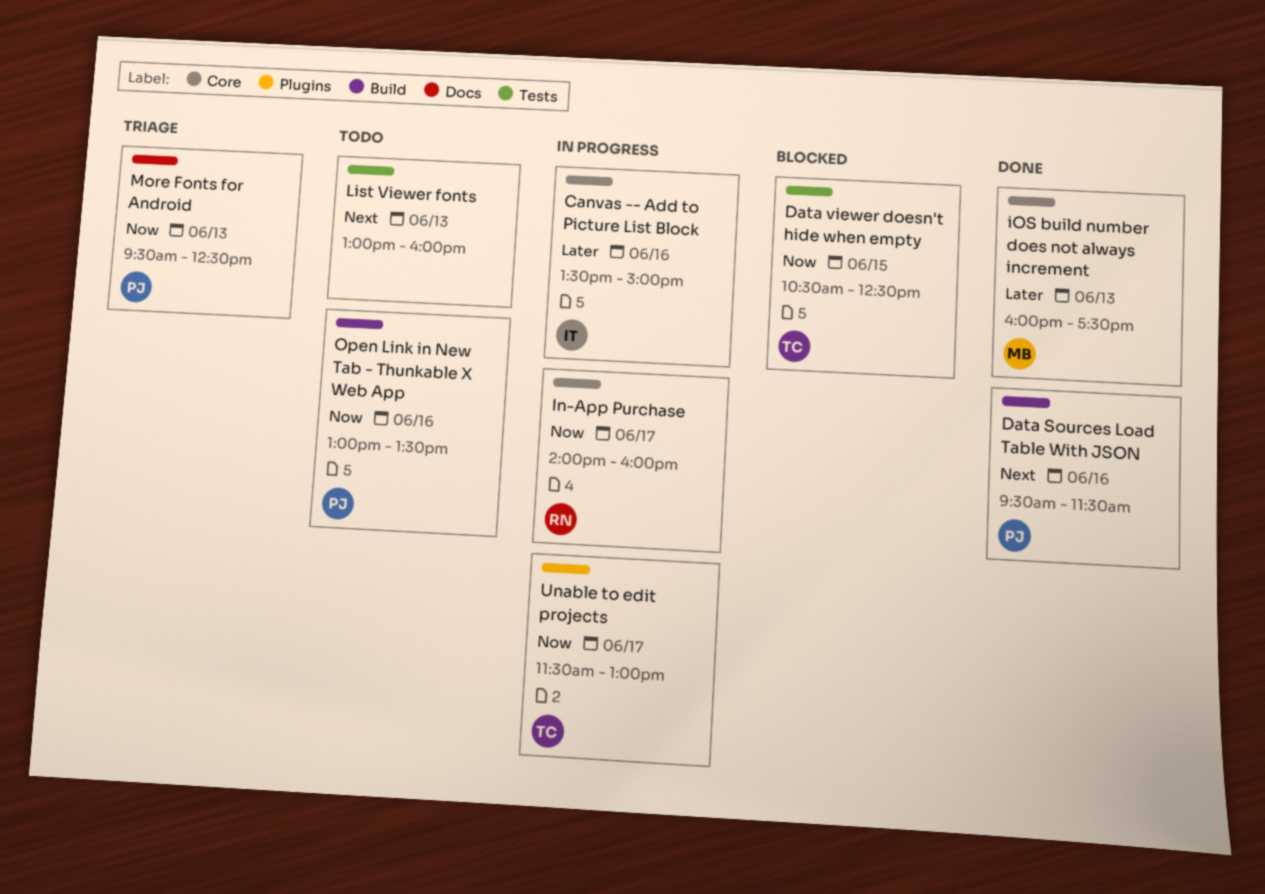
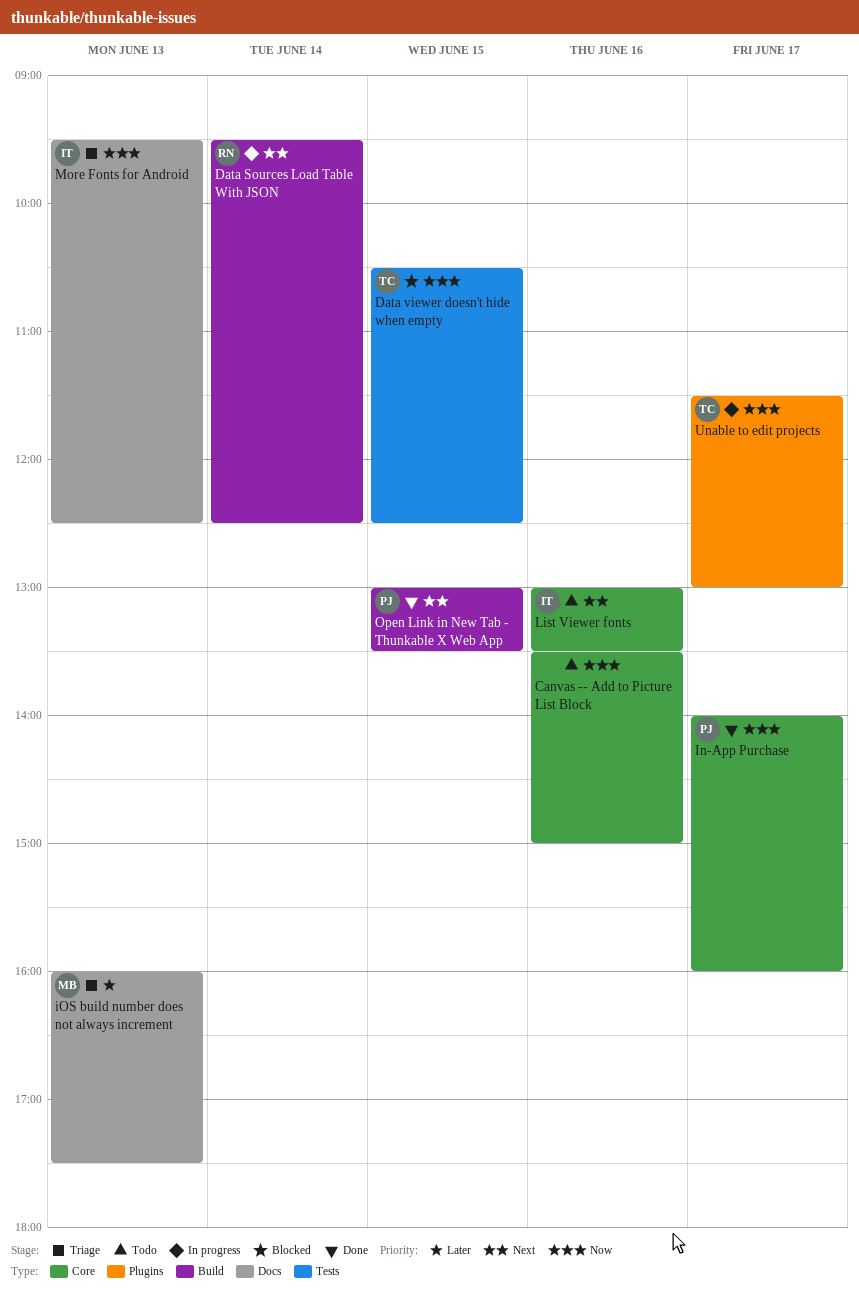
Canvas -- Add to Picture List Block, status: In progress -> Todo
Canvas -- Add to Picture List Block, owner: IT -> none
Canvas -- Add to Picture List Block, priority: Later -> Now
Data Sources Load Table With JSON, status: Done -> In progress
Data Sources Load Table With JSON, owner: PJ -> RN
Data Sources Load Table With JSON, day: Jun 16 -> Jun 14
Data Sources Load Table With JSON, ends: 11:30 -> 12:30
In-App Purchase, status: In progress -> Done
In-App Purchase, owner: RN -> PJ
iOS build number does not always increment, status: Done -> Triage
iOS build number does not always increment, label: Core -> Docs
List Viewer fonts, owner: none -> IT
List Viewer fonts, label: Tests -> Core
List Viewer fonts, day: Jun 13 -> Jun 16
List Viewer fonts, ends: 16:00 -> 13:30
More Fonts for Android, owner: PJ -> IT
Open Link in New Tab - Thunkable X Web App, status: Todo -> Done
Open Link in New Tab - Thunkable X Web App, priority: Now -> Next
Open Link in New Tab - Thunkable X Web App, day: Jun 16 -> Jun 15

